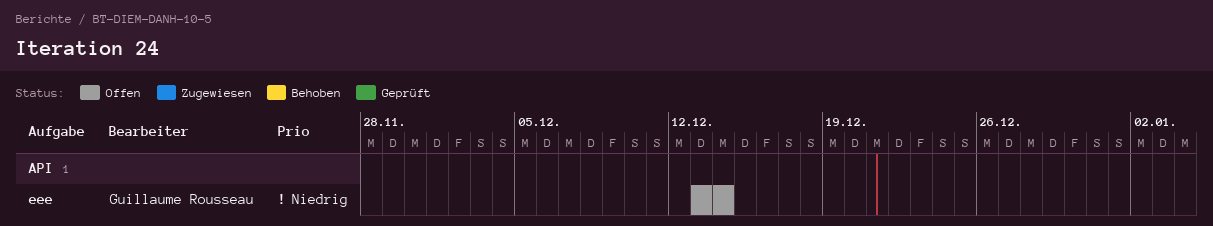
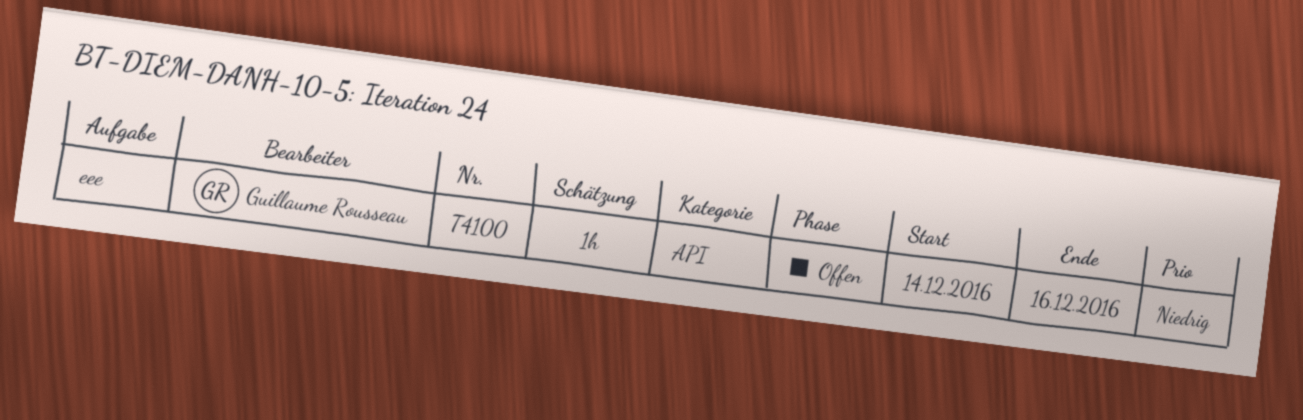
eee, start: Dec 13 -> Dec 14
eee, due: Dec 14 -> Dec 16

